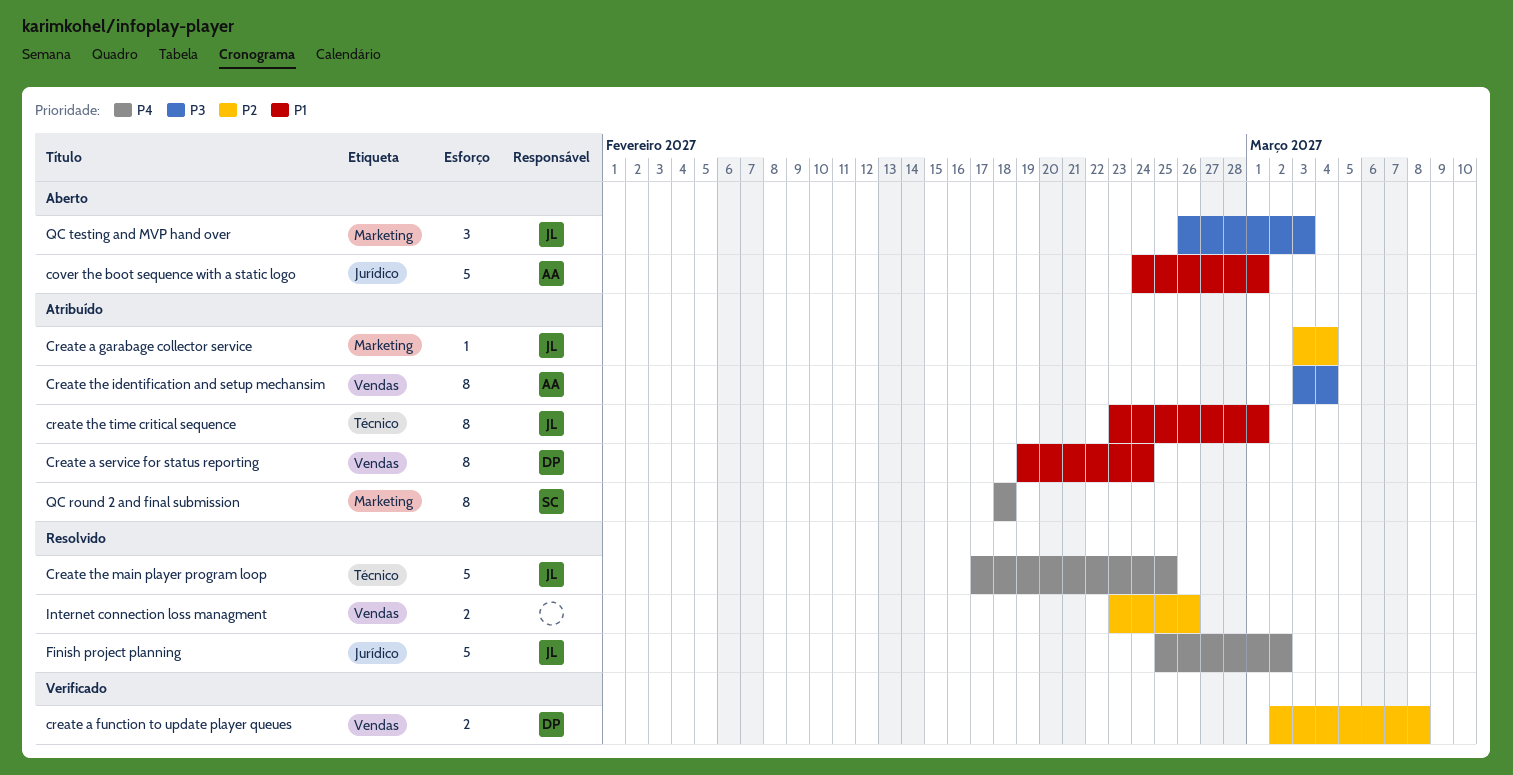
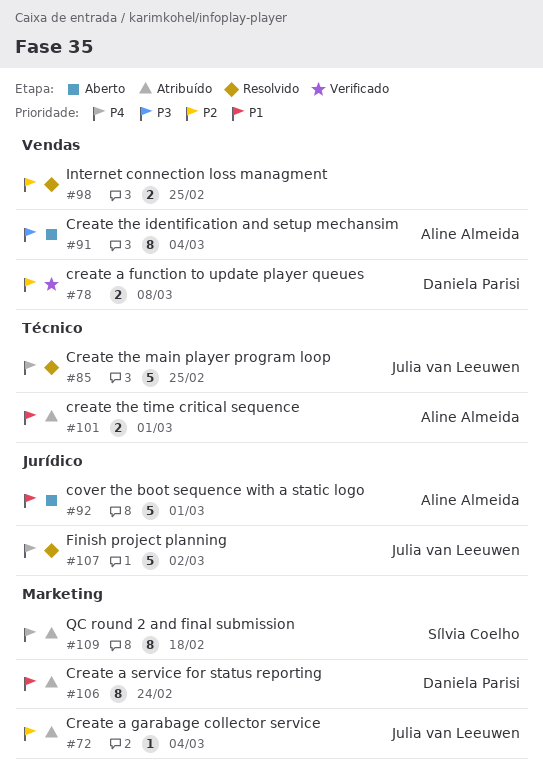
Create a service for status reporting, label: Vendas -> Marketing
Create the identification and setup mechansim, status: Atribuído -> Aberto
create the time critical sequence, owner: Julia van Leeuwen -> Aline Almeida
create the time critical sequence, estimate: 8 -> 2
Internet connection loss managment, due: Feb 26 -> Feb 25
QC testing and MVP hand over: present -> none

